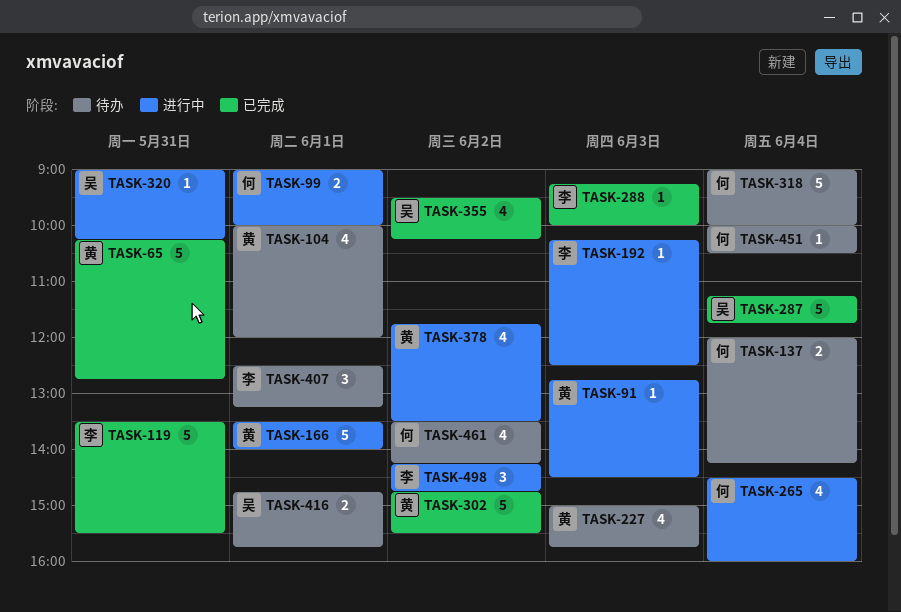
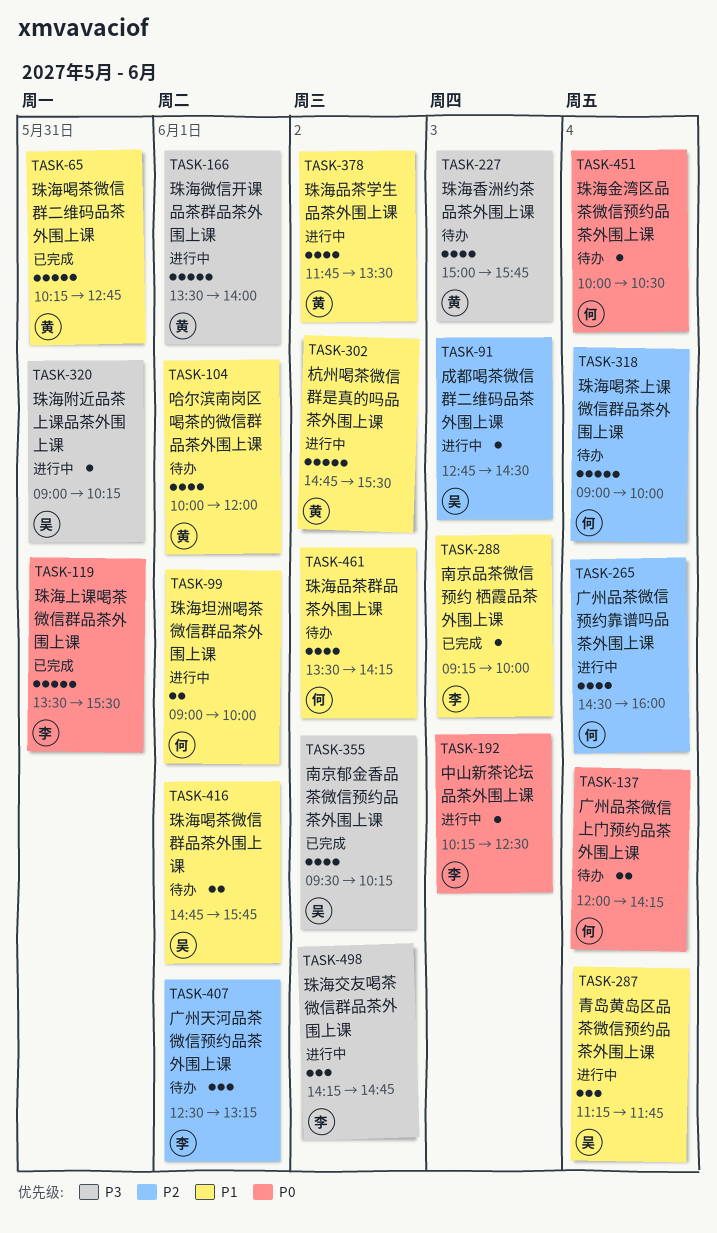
TASK-91, owner: 黄 -> 吴
TASK-287, status: 已完成 -> 进行中
TASK-287, estimate: 5 -> 3
TASK-302, status: 已完成 -> 进行中

